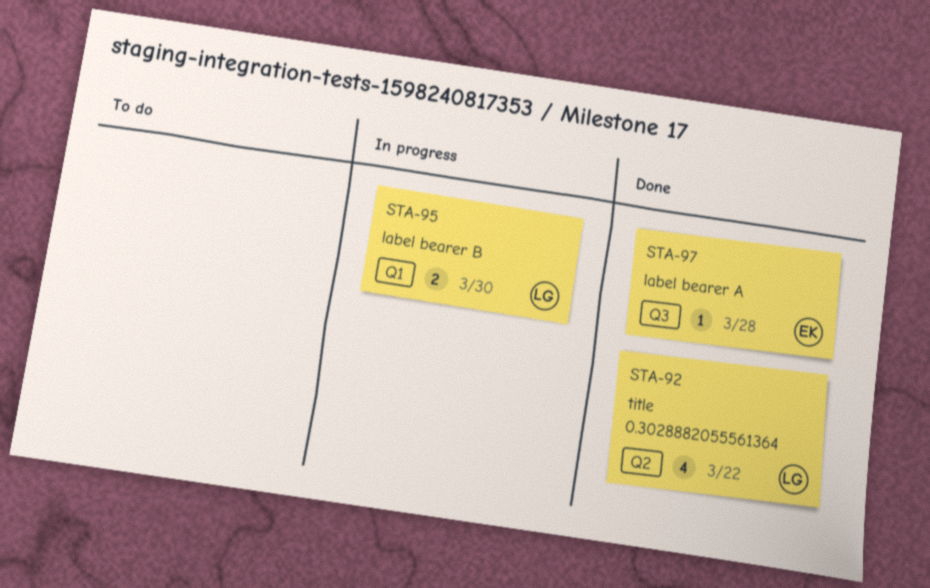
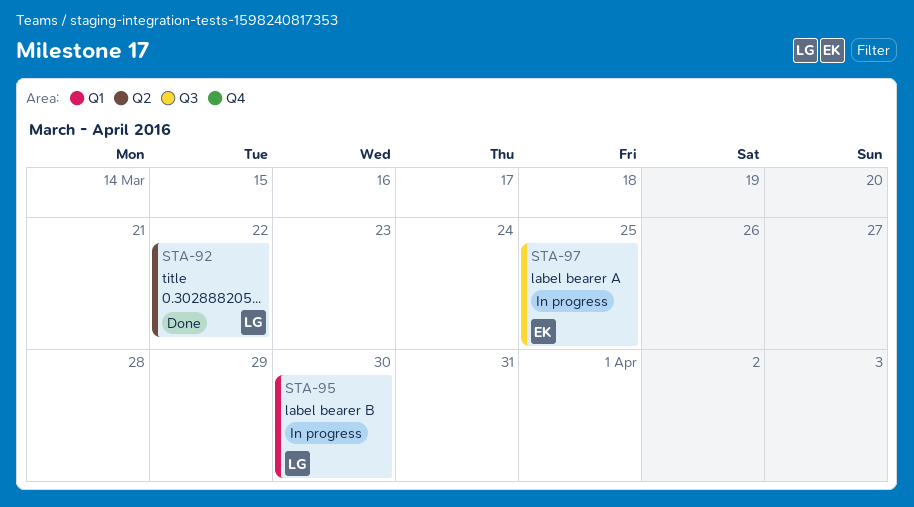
STA-97, status: Done -> In progress
STA-97, due: Mar 28 -> Mar 25

